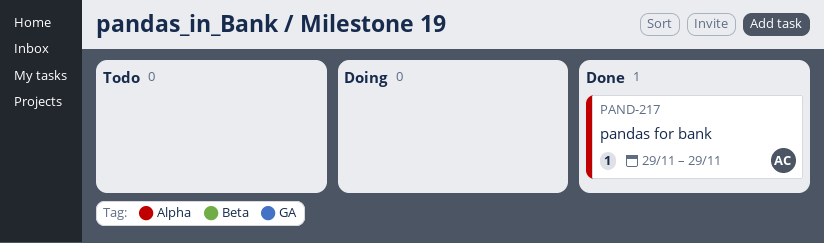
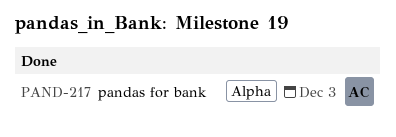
PAND-217, due: Nov 29 -> Dec 3

